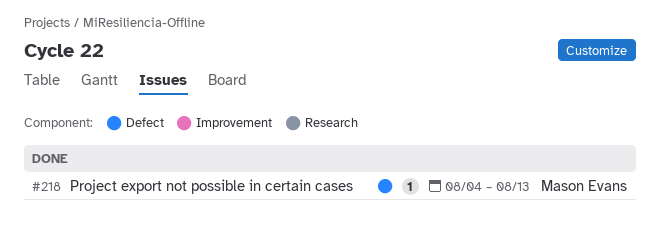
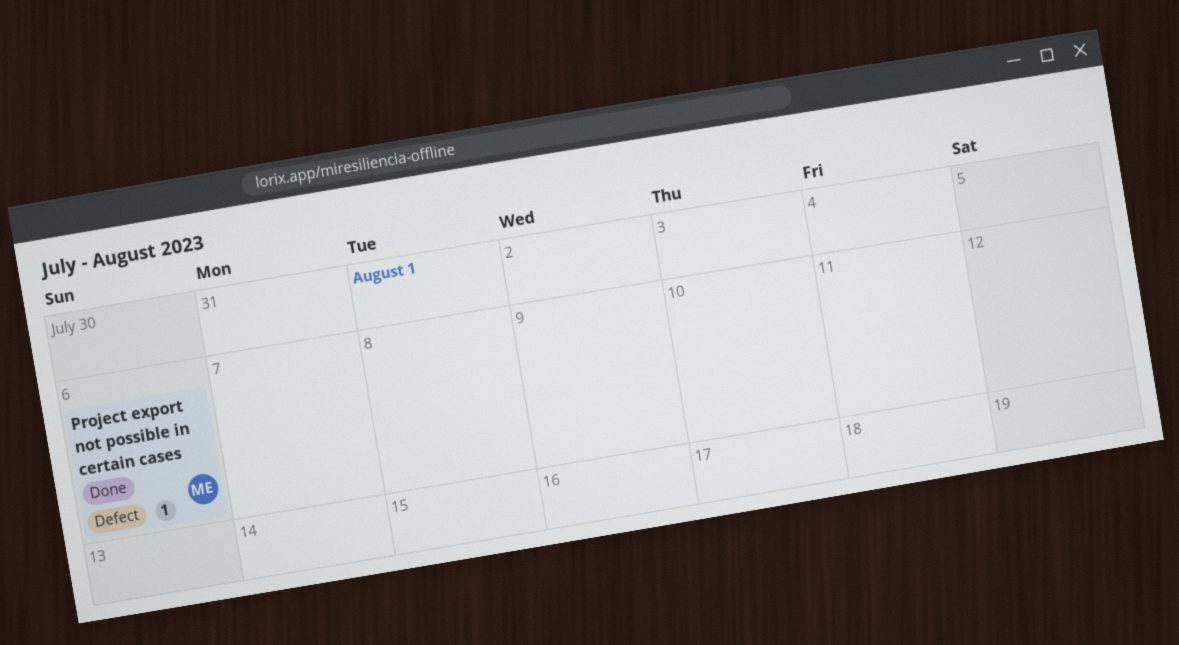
Project export not possible in certain cases, due: Aug 13 -> Aug 6

